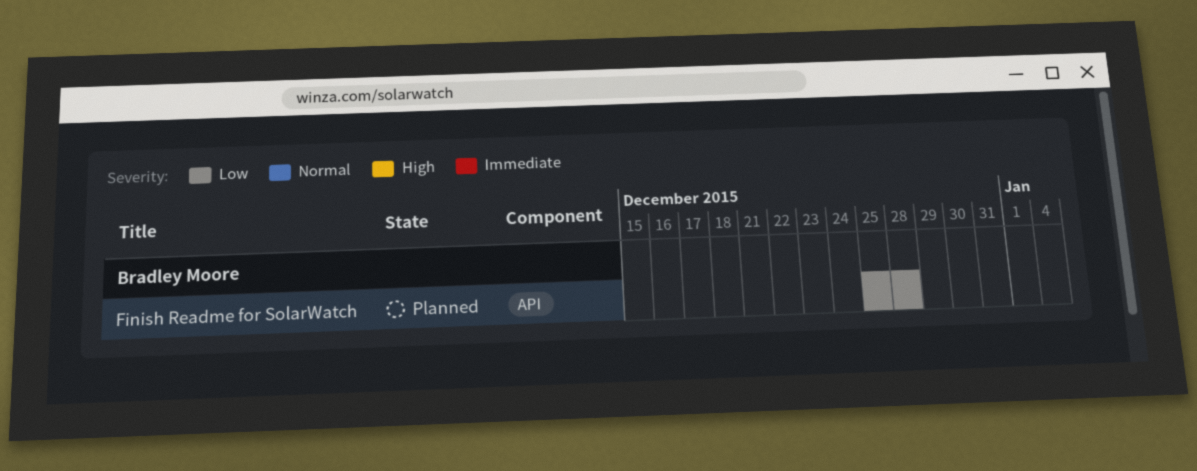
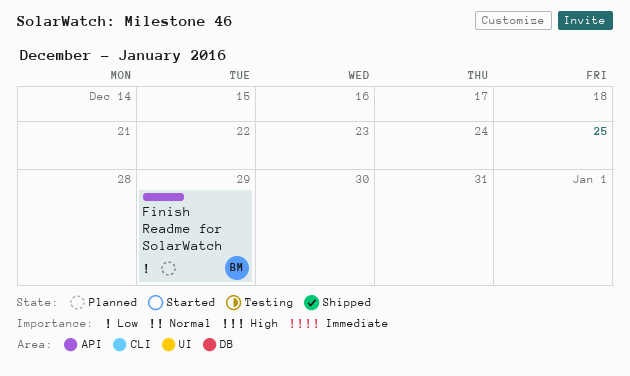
Finish Readme for SolarWatch, due: Dec 28 -> Dec 29

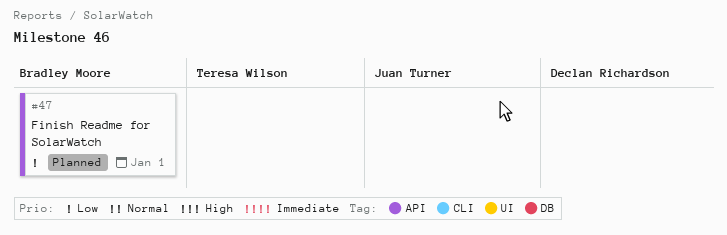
Finish Readme for SolarWatch, due: Dec 29 -> Jan 1

